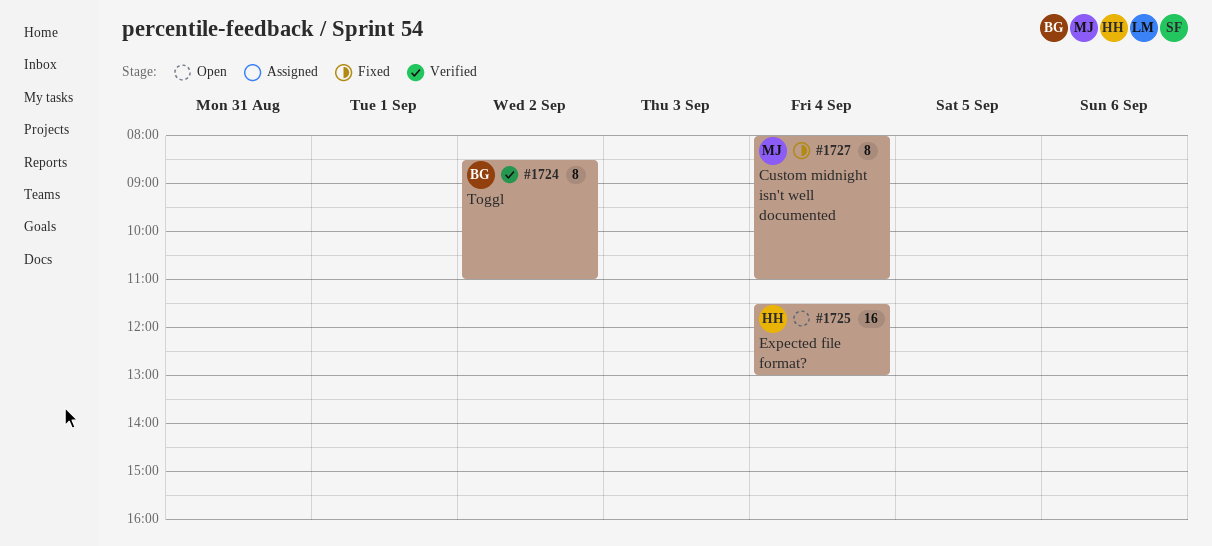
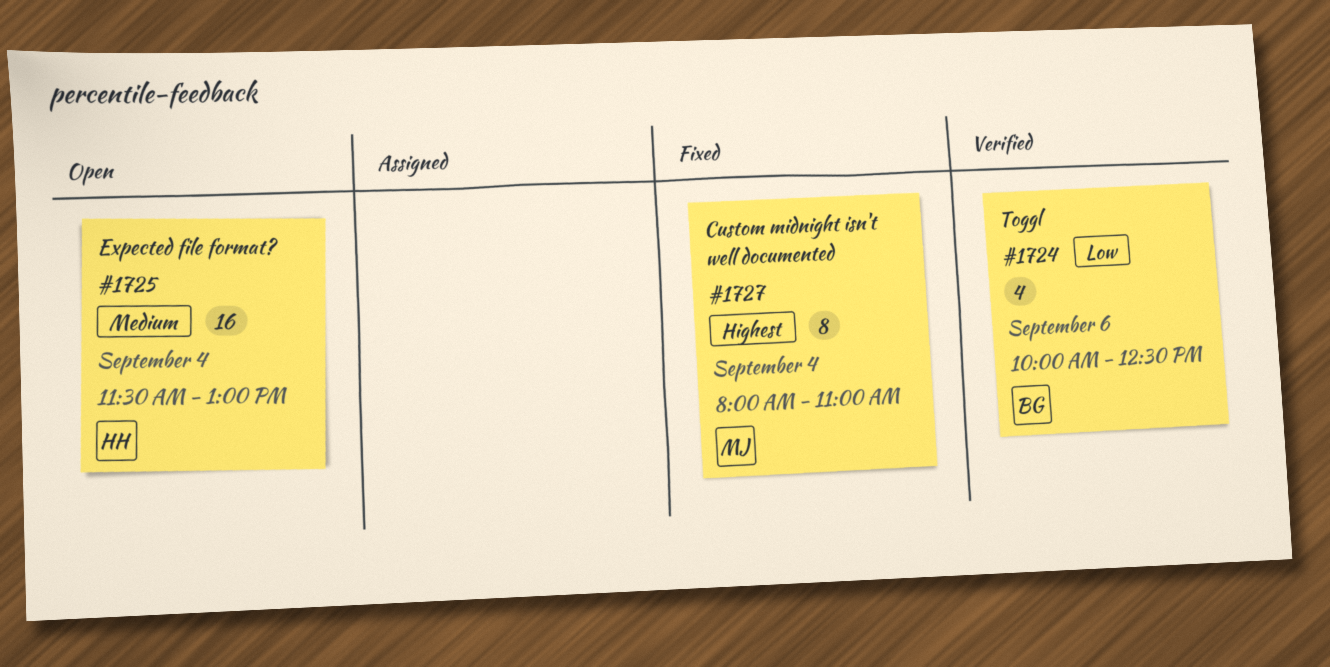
#1724, estimate: 8 -> 4
#1724, day: Sep 2 -> Sep 6
#1724, begins: 08:30 -> 10:00
#1724, ends: 11:00 -> 12:30

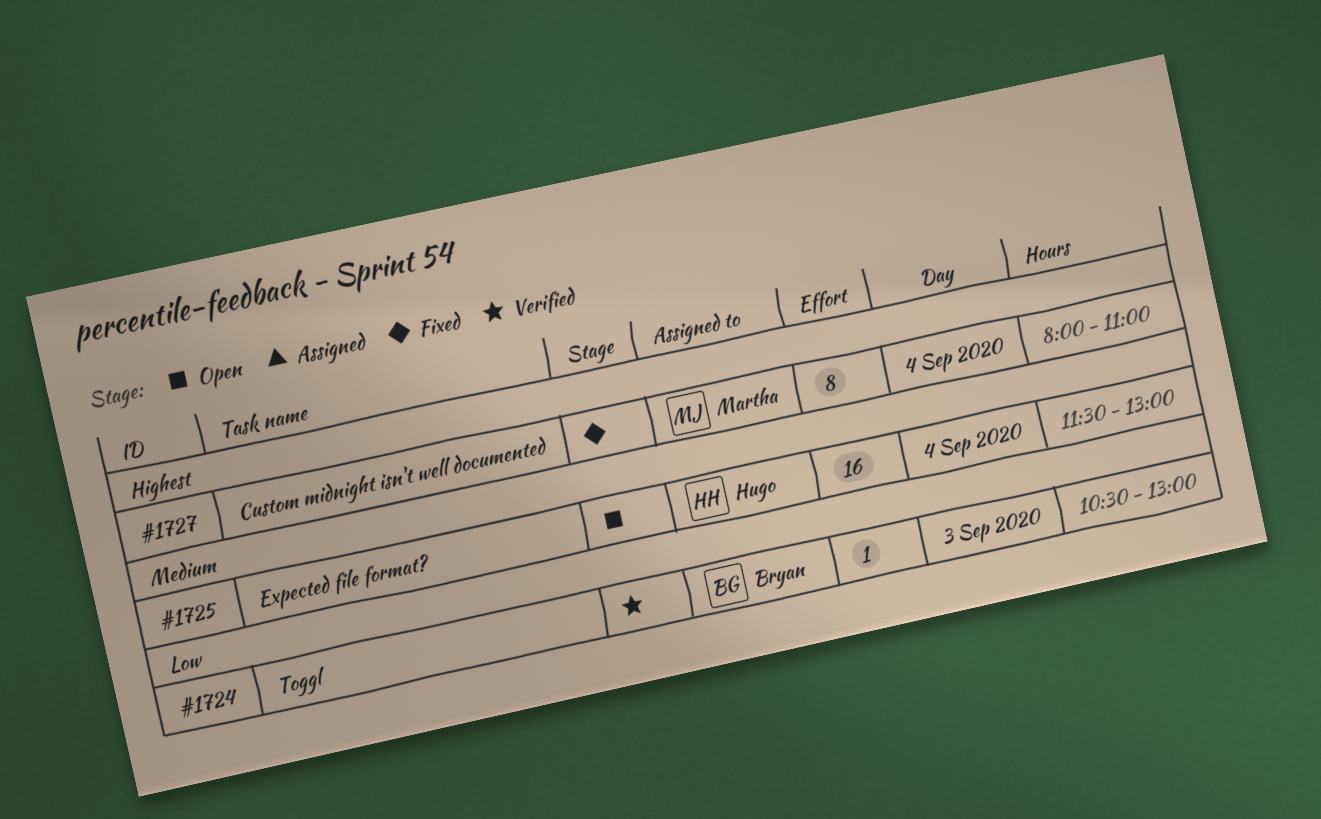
#1724, estimate: 4 -> 1
#1724, day: Sep 6 -> Sep 3
#1724, begins: 10:00 -> 10:30
#1724, ends: 12:30 -> 13:00

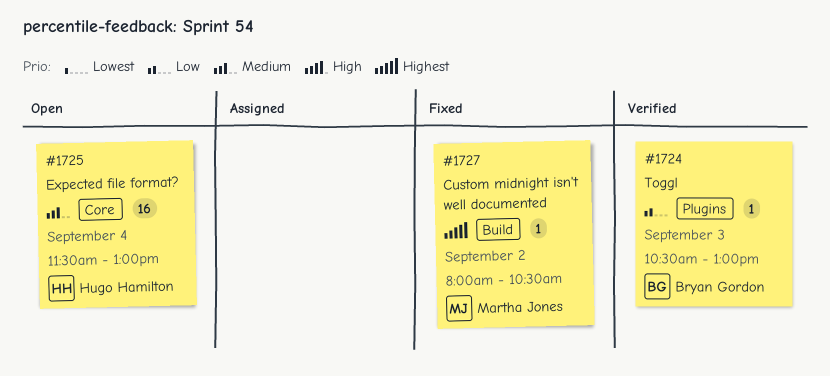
#1727, estimate: 8 -> 1
#1727, day: Sep 4 -> Sep 2
#1727, ends: 11:00 -> 10:30

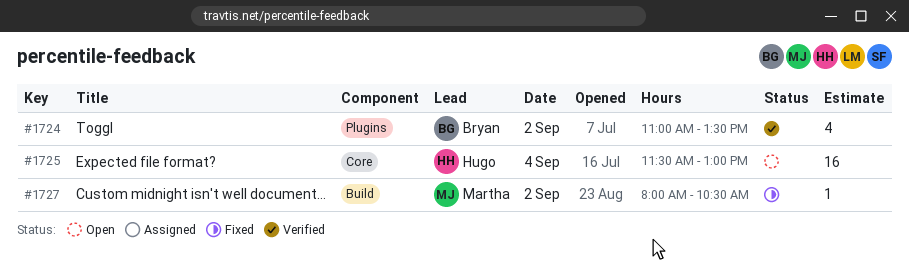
#1724, estimate: 1 -> 4
#1724, day: Sep 3 -> Sep 2
#1724, begins: 10:30 -> 11:00
#1724, ends: 13:00 -> 13:30

